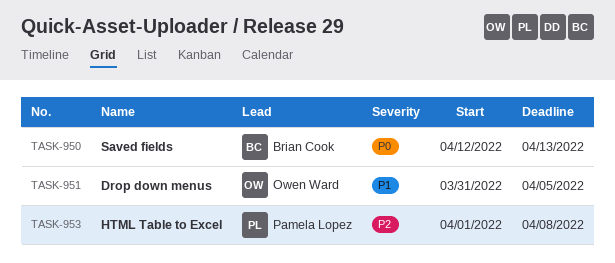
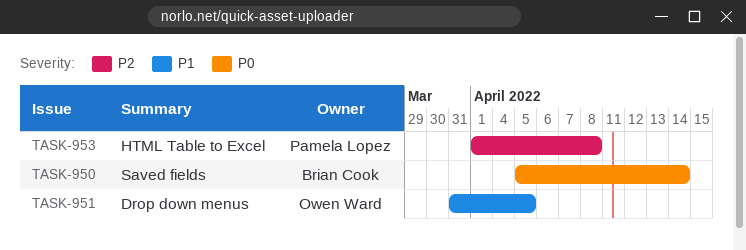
TASK-950, start: Apr 12 -> Apr 5
TASK-950, due: Apr 13 -> Apr 14

